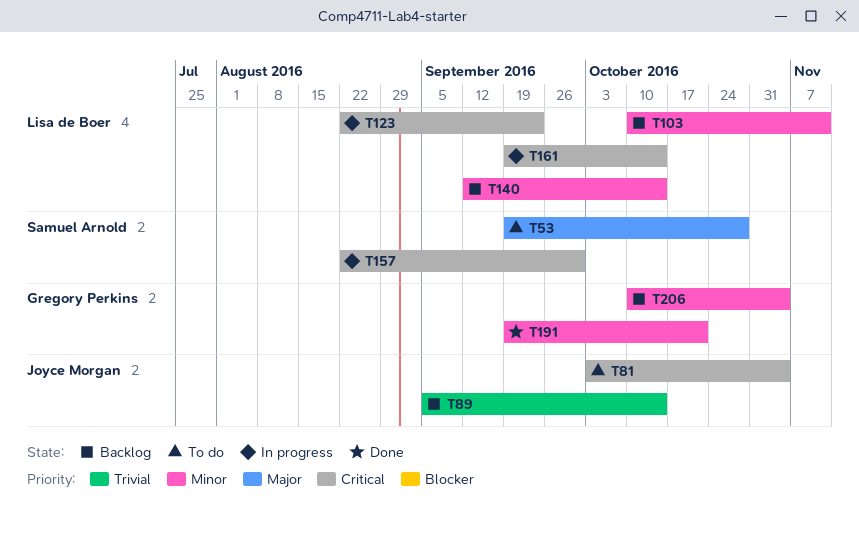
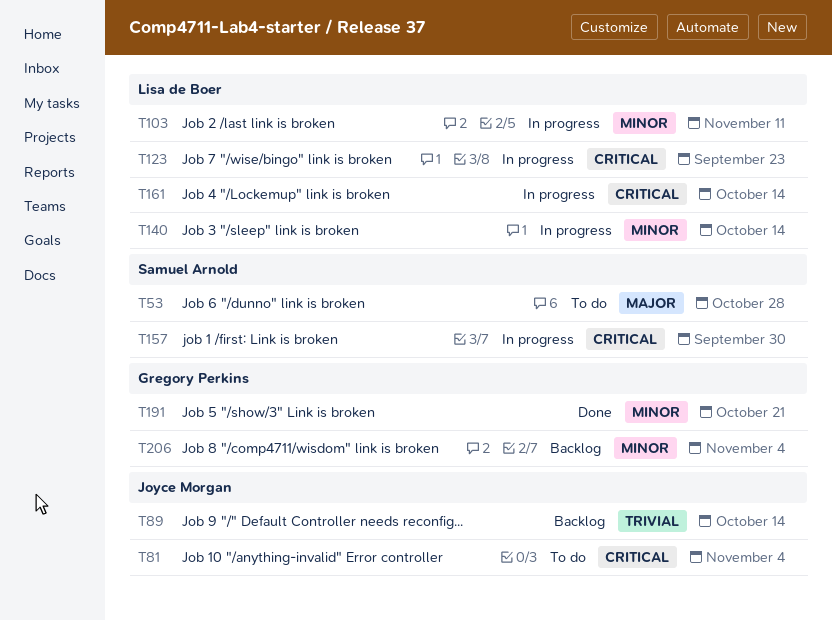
T103, status: Backlog -> In progress
T140, status: Backlog -> In progress

